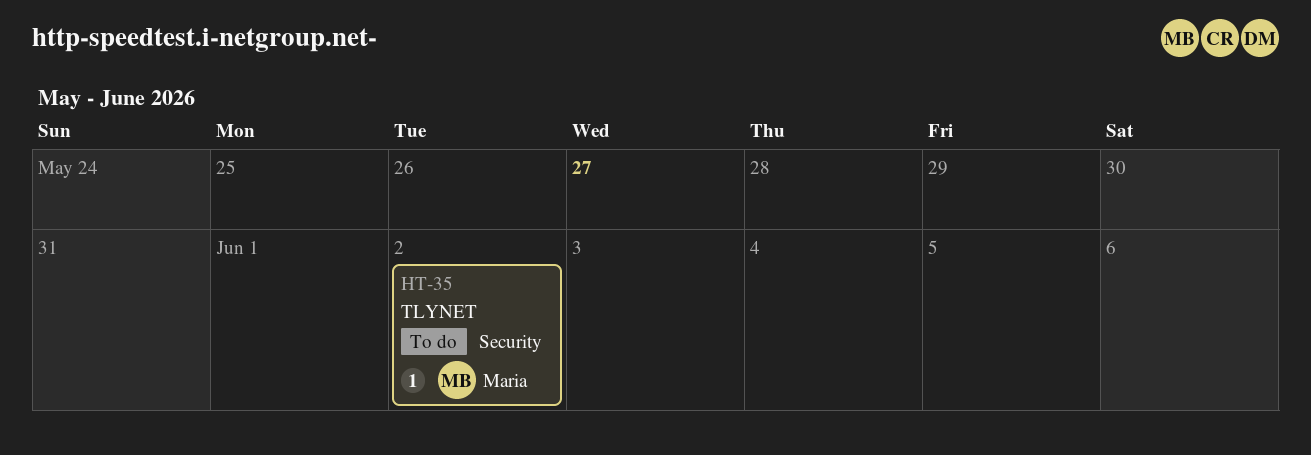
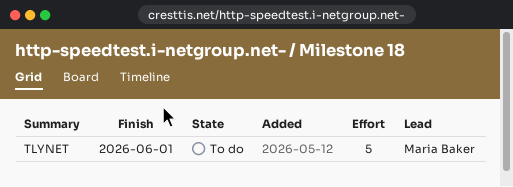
TLYNET, estimate: 1 -> 5
TLYNET, due: Jun 2 -> Jun 1

